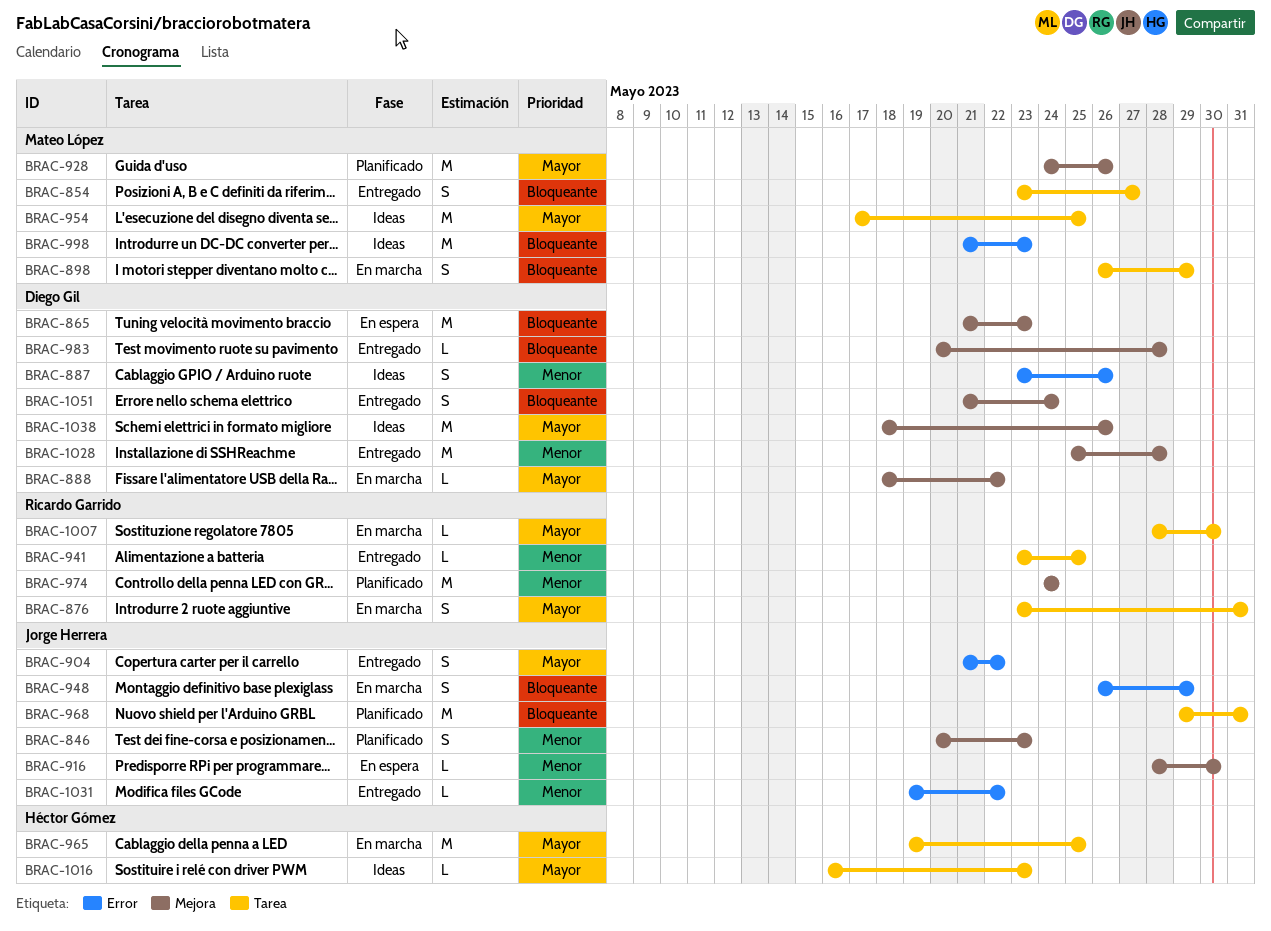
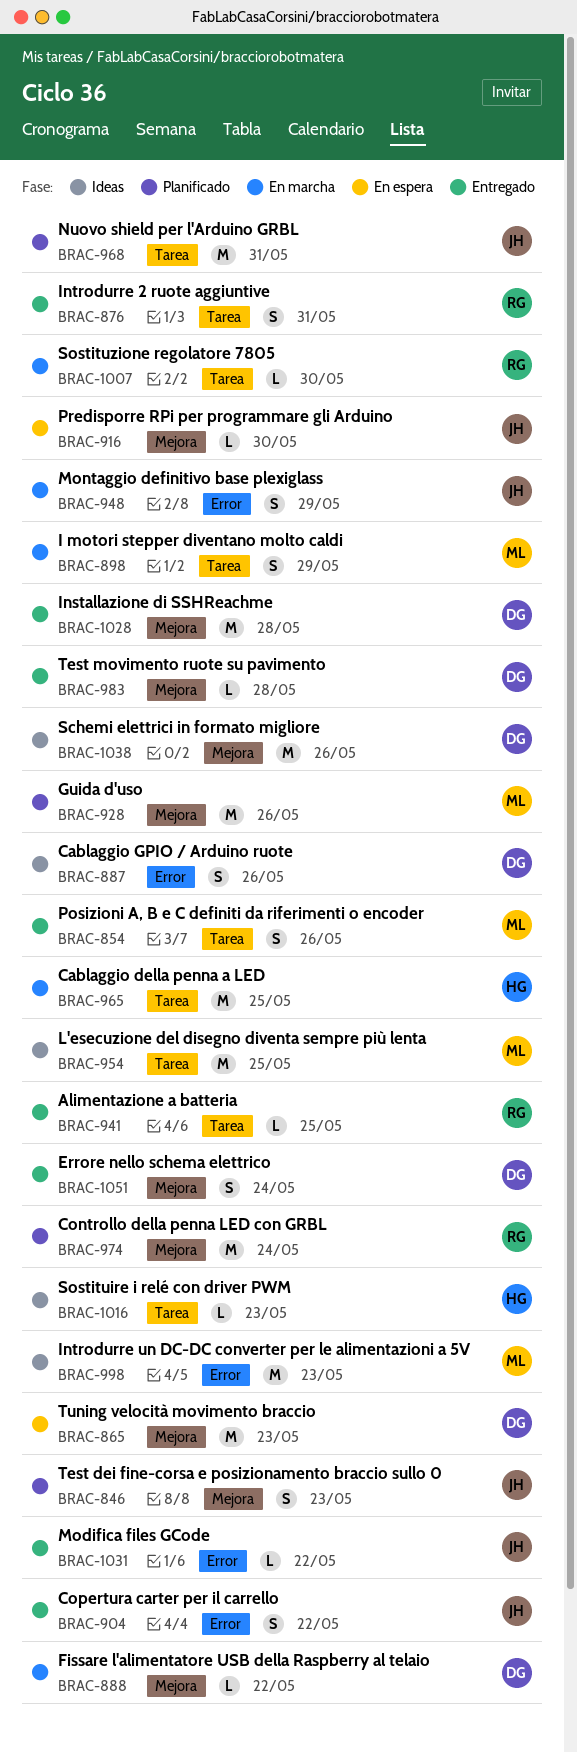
BRAC-854, due: May 27 -> May 26
BRAC-876, status: En marcha -> Entregado

